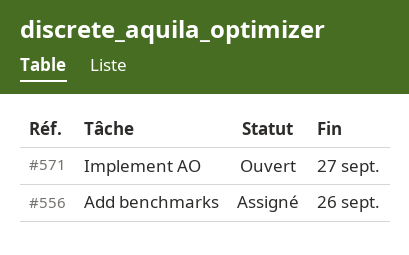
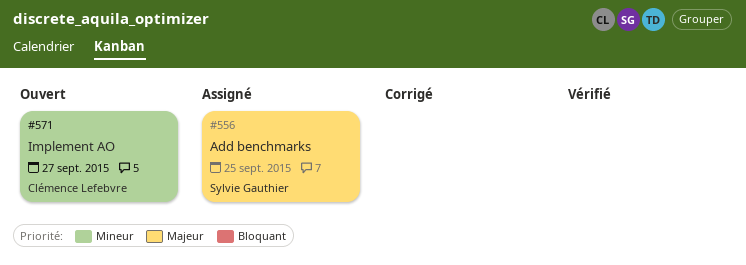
#556, due: Sep 26 -> Sep 25

